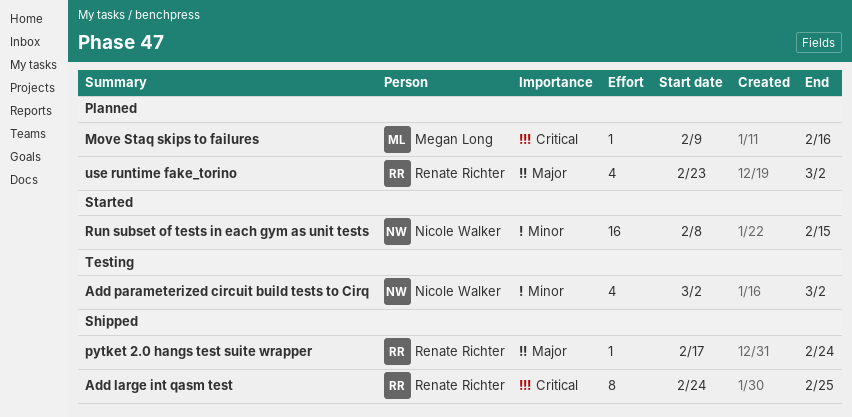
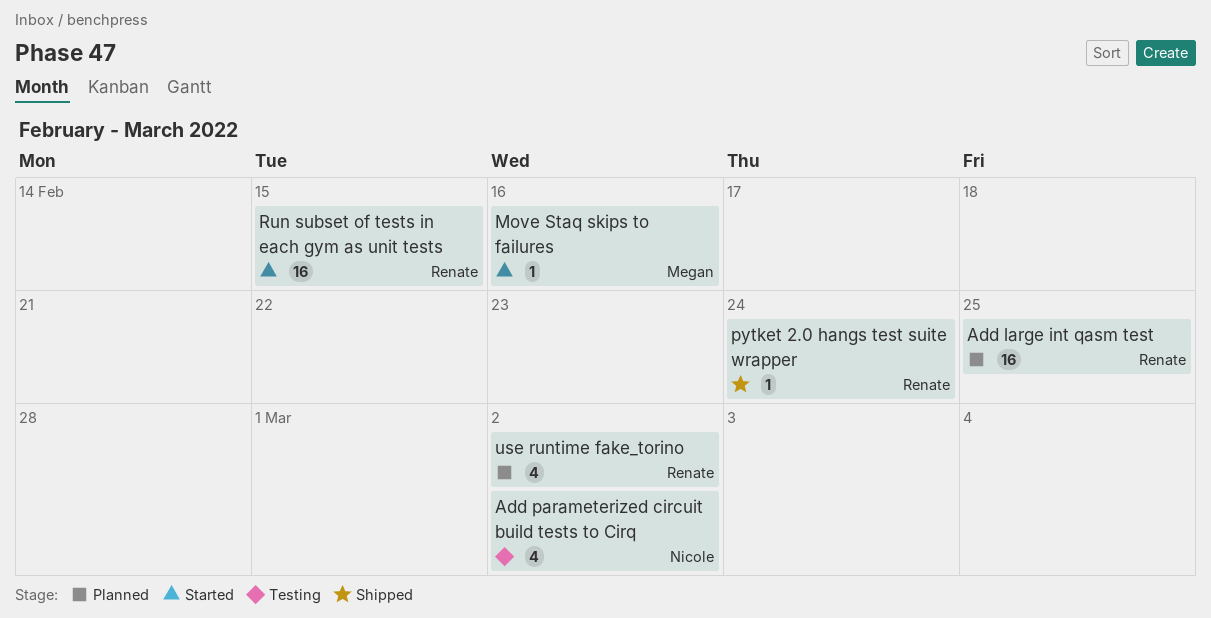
Add large int qasm test, status: Shipped -> Planned
Add large int qasm test, estimate: 8 -> 16
Move Staq skips to failures, status: Planned -> Started
Run subset of tests in each gym as unit tests, owner: Nicole Walker -> Renate Richter

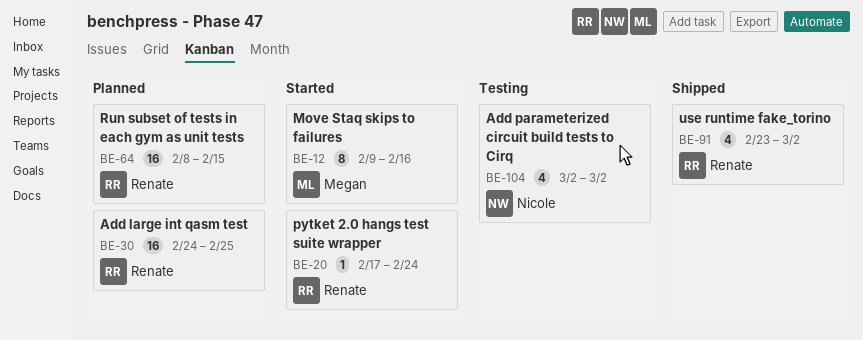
Move Staq skips to failures, estimate: 1 -> 8
pytket 2.0 hangs test suite wrapper, status: Shipped -> Started
Run subset of tests in each gym as unit tests, status: Started -> Planned
use runtime fake_torino, status: Planned -> Shipped

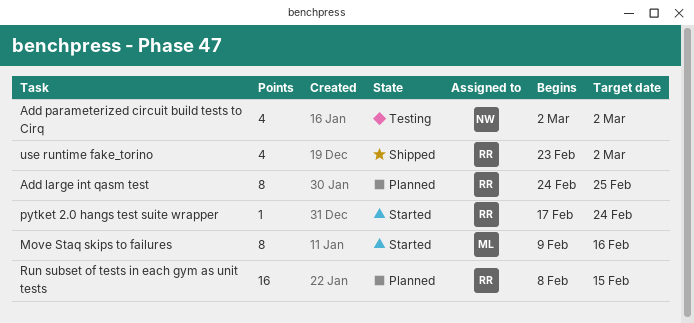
Add large int qasm test, estimate: 16 -> 8

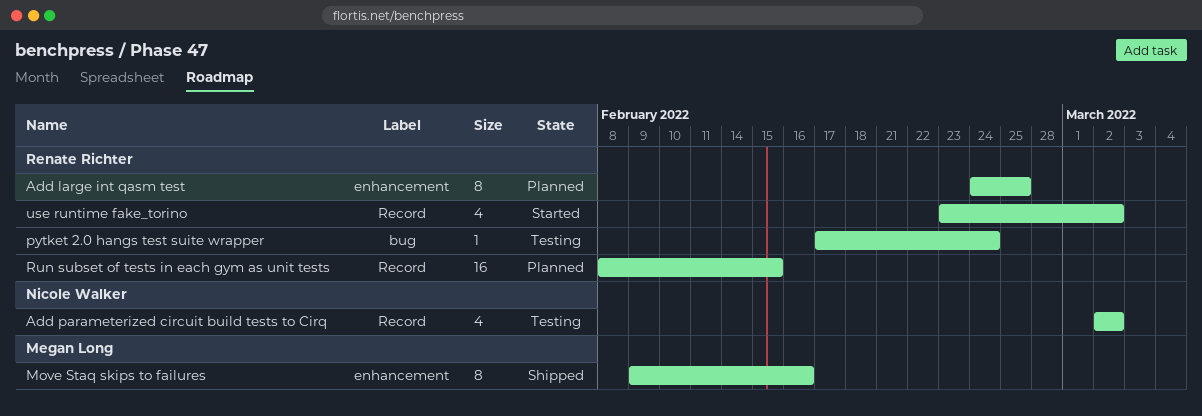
Move Staq skips to failures, status: Started -> Shipped
pytket 2.0 hangs test suite wrapper, status: Started -> Testing
use runtime fake_torino, status: Shipped -> Started

